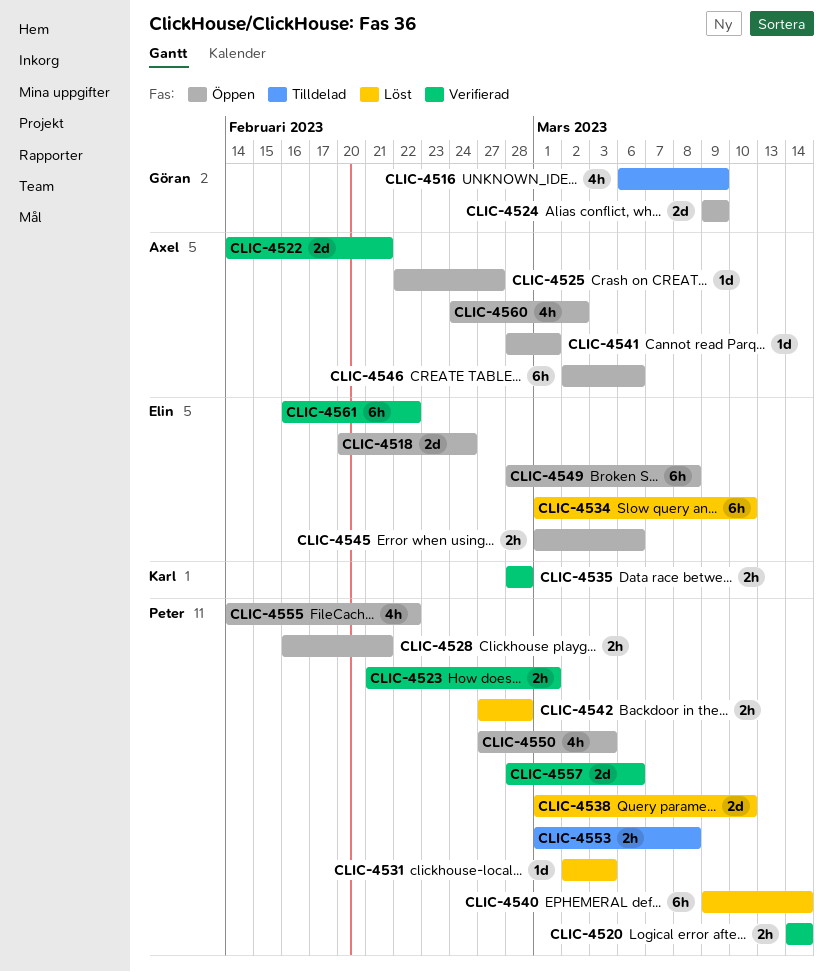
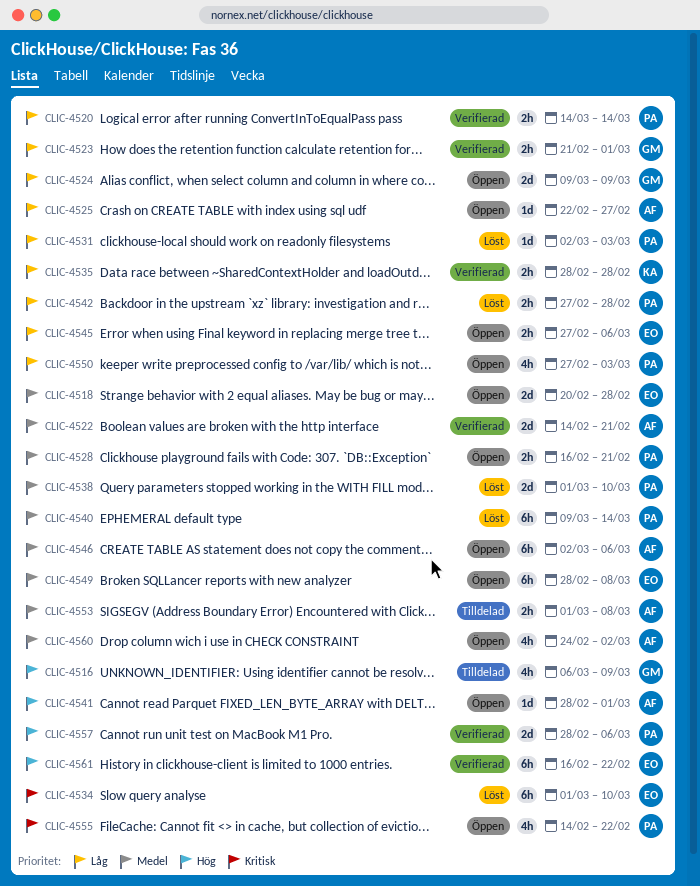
CLIC-4518, due: Feb 24 -> Feb 28
CLIC-4523, owner: Peter -> Göran
CLIC-4545, start: Mar 1 -> Feb 27
CLIC-4553, owner: Peter -> Axel

